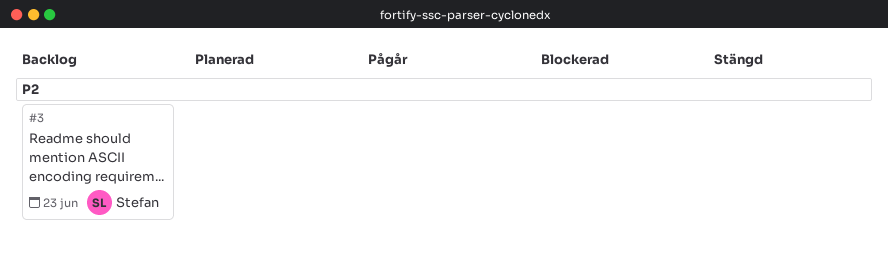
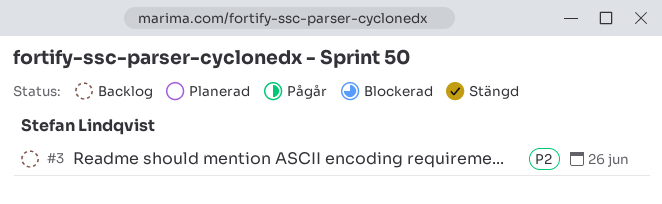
#3, due: Jun 23 -> Jun 26

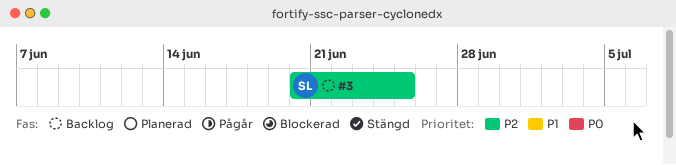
#3, due: Jun 26 -> Jun 25

